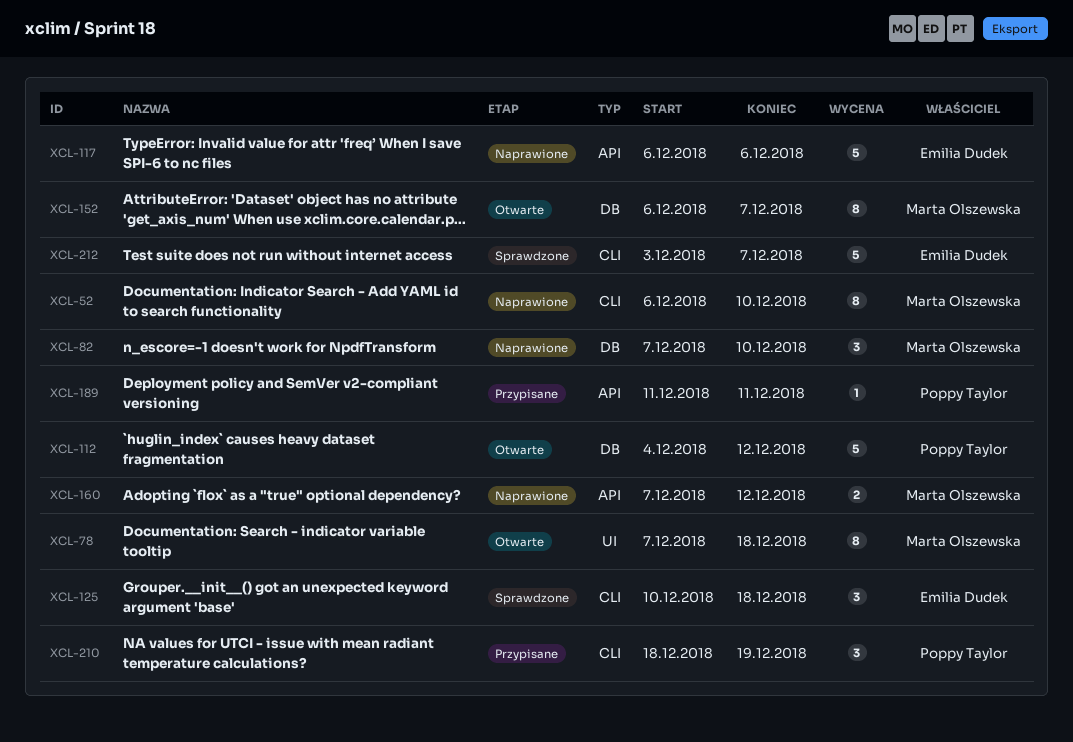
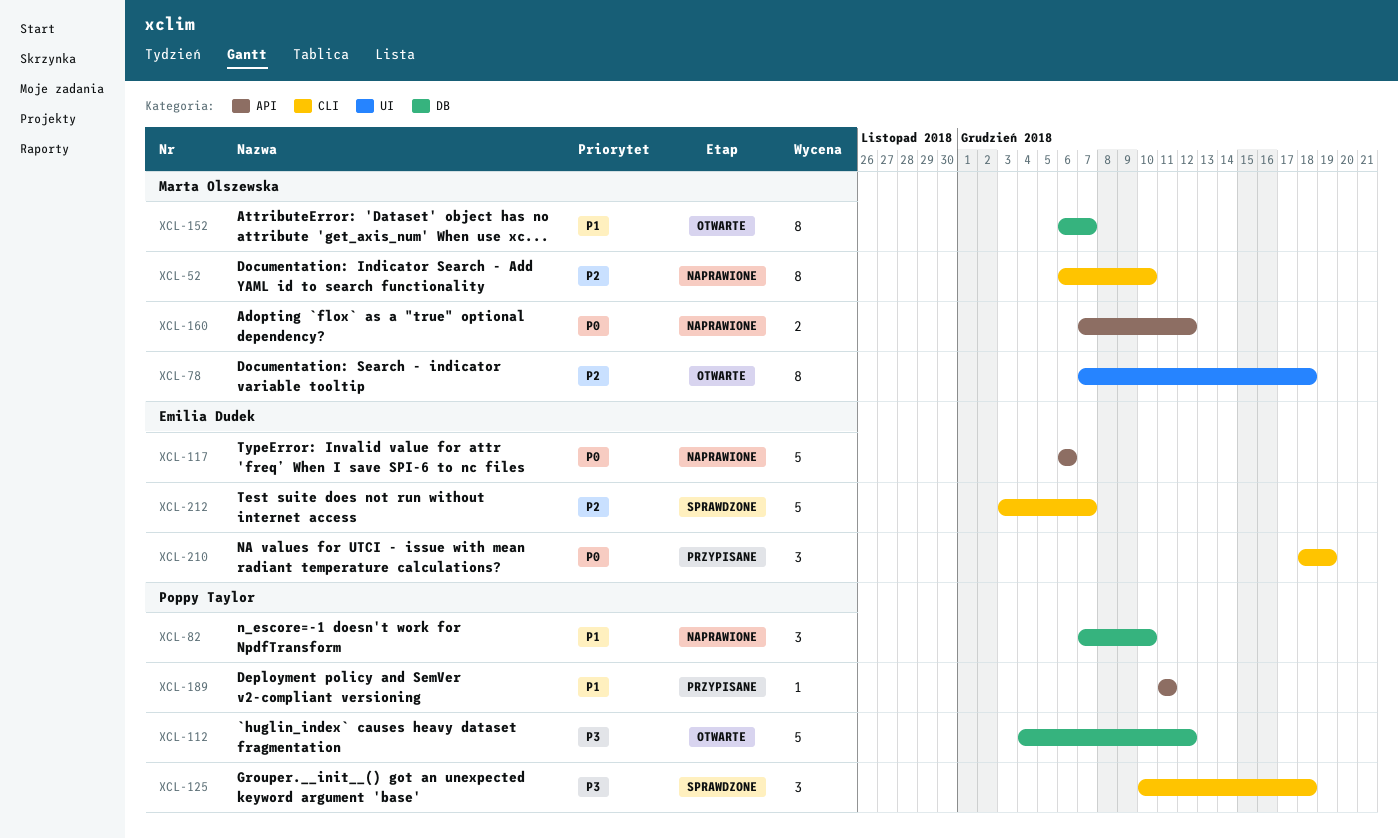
XCL-82, owner: Marta Olszewska -> Poppy Taylor
XCL-125, owner: Emilia Dudek -> Poppy Taylor
XCL-210, owner: Poppy Taylor -> Emilia Dudek

